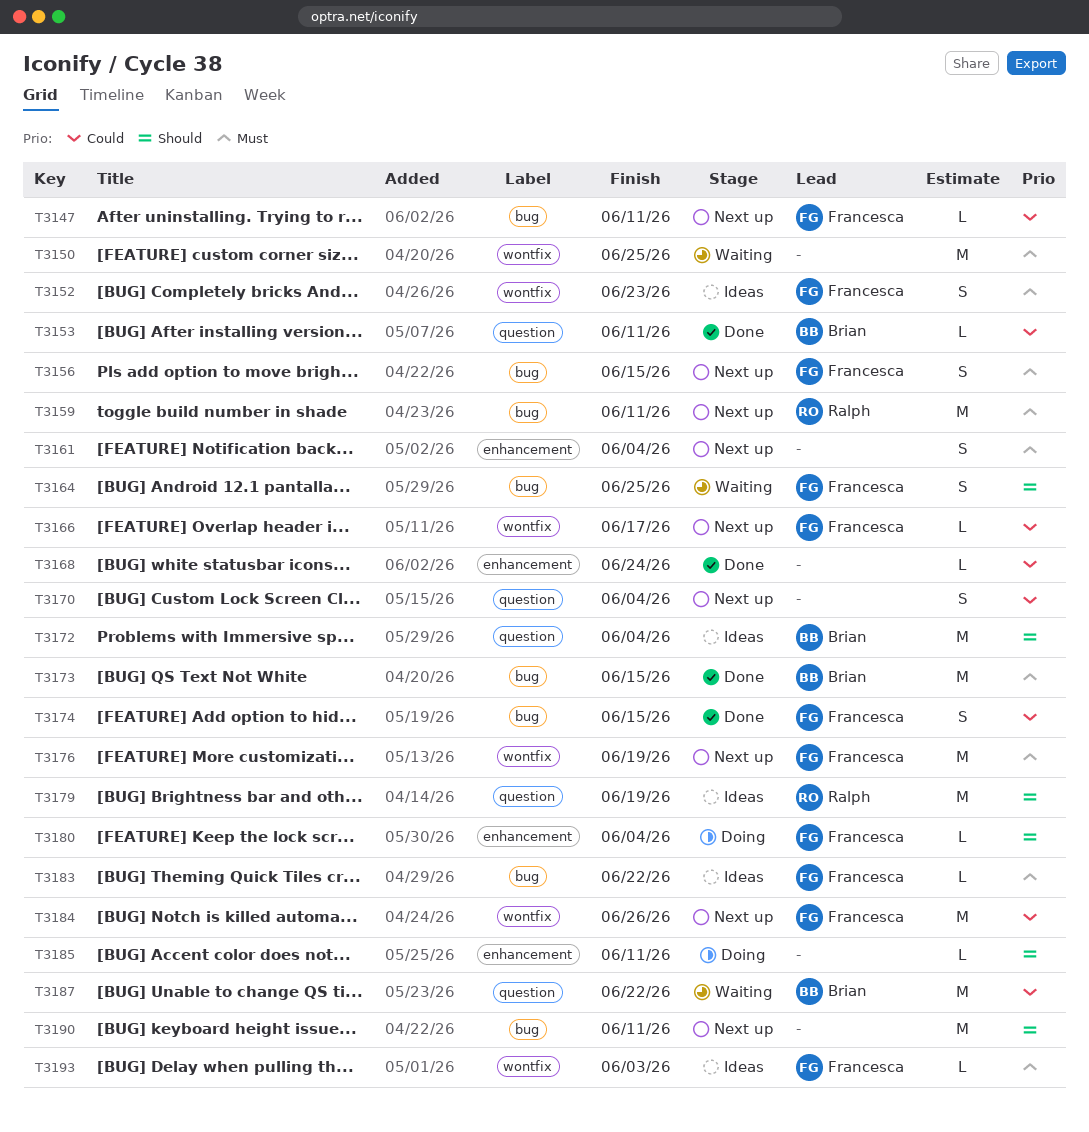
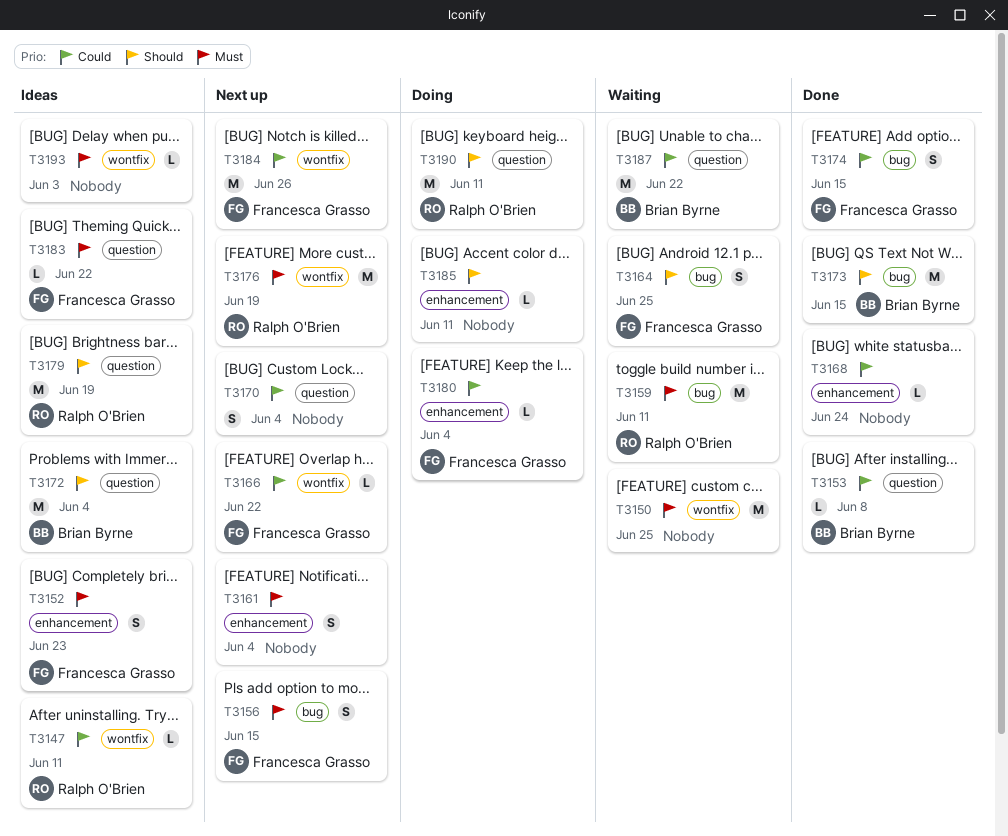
T3147, status: Next up -> Ideas
T3147, owner: Francesca Grasso -> Ralph O'Brien
T3147, label: bug -> wontfix
T3152, label: wontfix -> enhancement
T3153, due: Jun 11 -> Jun 8
T3159, status: Next up -> Waiting
T3166, due: Jun 17 -> Jun 22
T3173, priority: Must -> Should
T3176, owner: Francesca Grasso -> Ralph O'Brien
T3180, priority: Should -> Could
T3183, label: bug -> question
T3190, status: Next up -> Doing
T3190, owner: none -> Ralph O'Brien
T3190, label: bug -> question
T3193, owner: Francesca Grasso -> none

